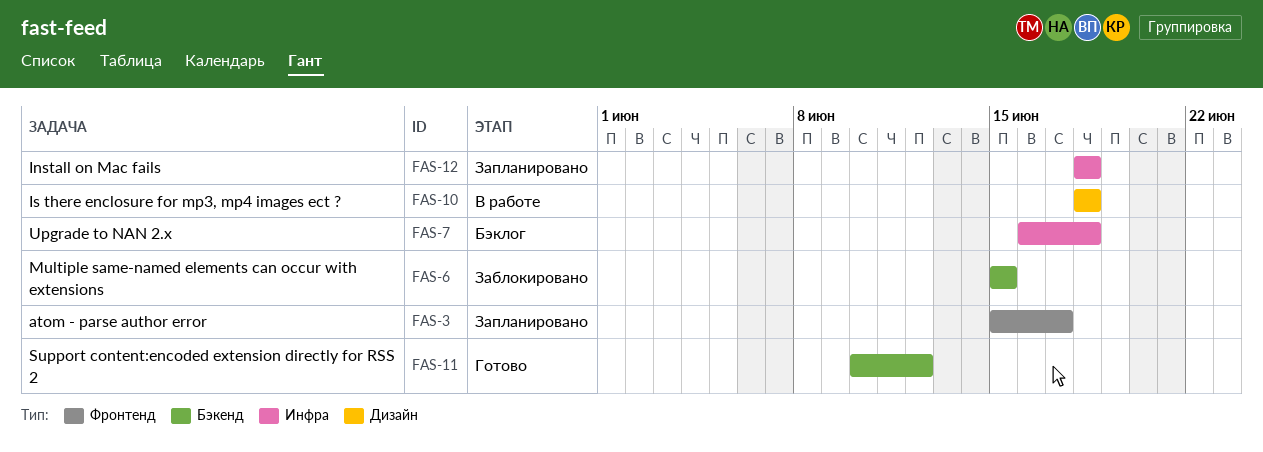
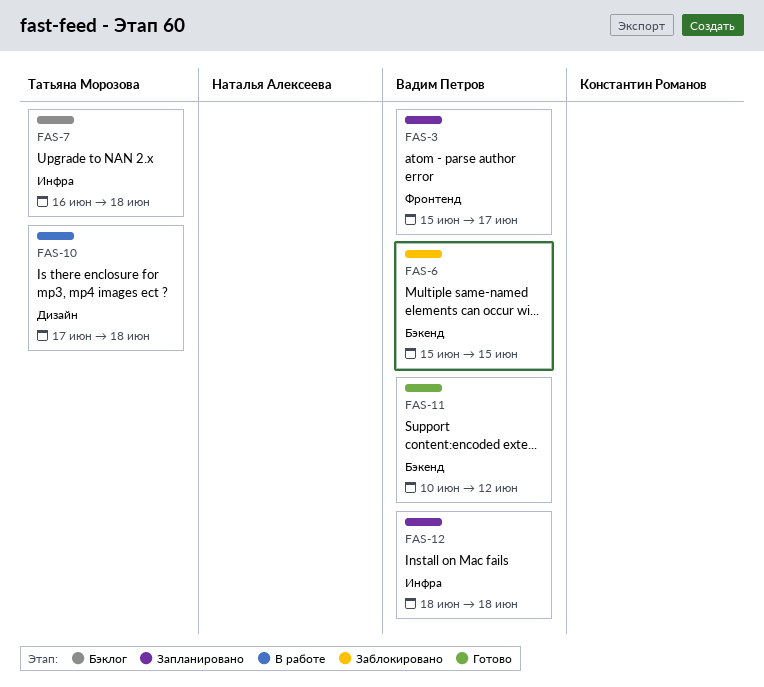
FAS-10, start: Jun 18 -> Jun 17

